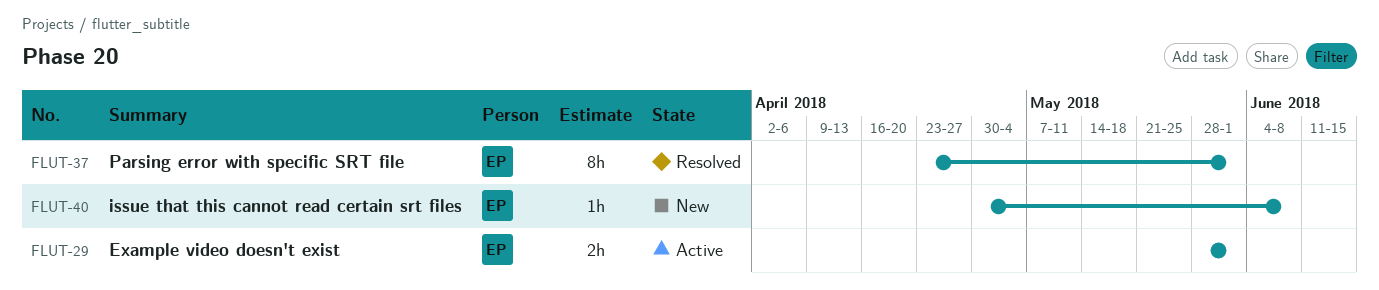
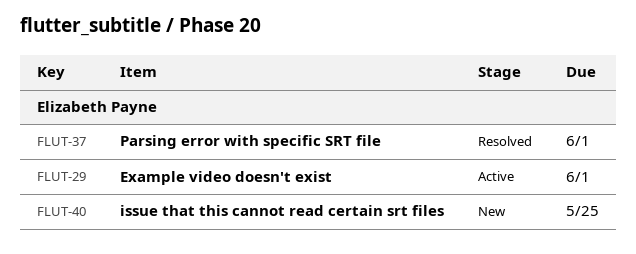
FLUT-40, due: Jun 8 -> May 25

